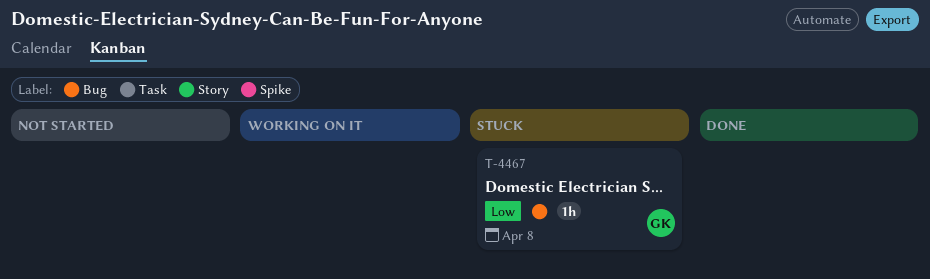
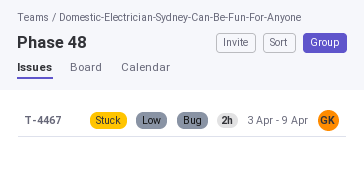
T-4467, estimate: 1h -> 2h
T-4467, due: Apr 8 -> Apr 9

